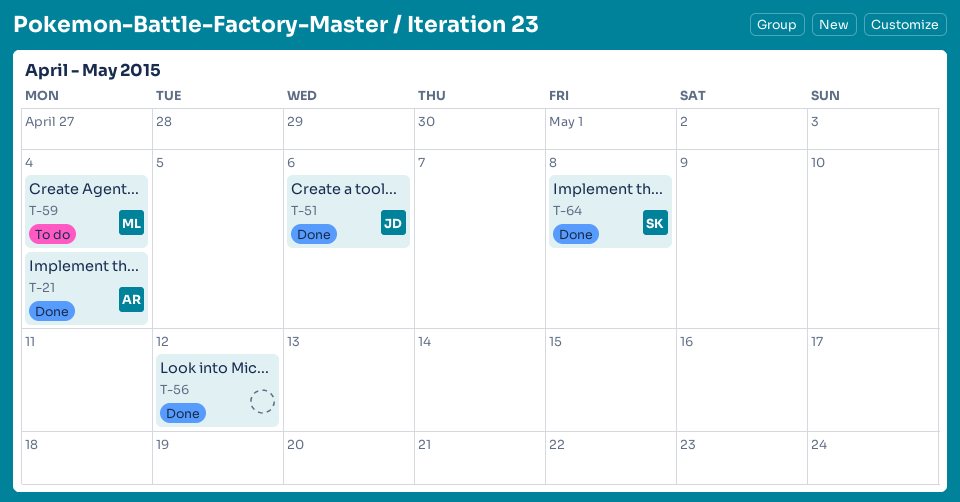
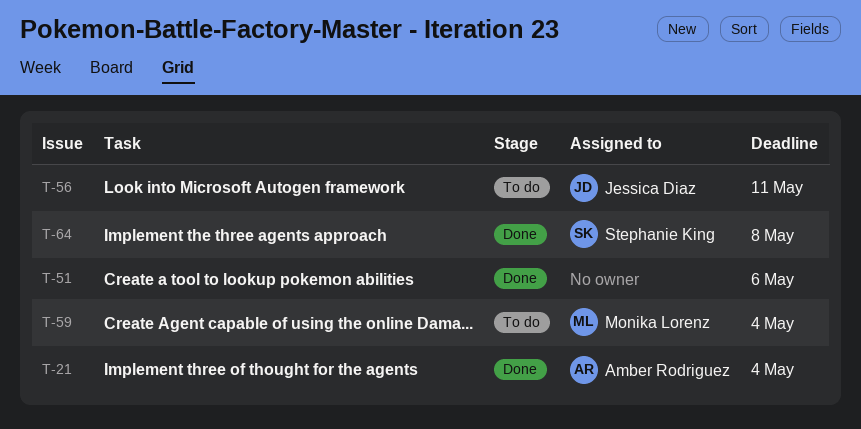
T-51, owner: Jessica Diaz -> none
T-56, status: Done -> To do
T-56, owner: none -> Jessica Diaz
T-56, due: May 12 -> May 11

